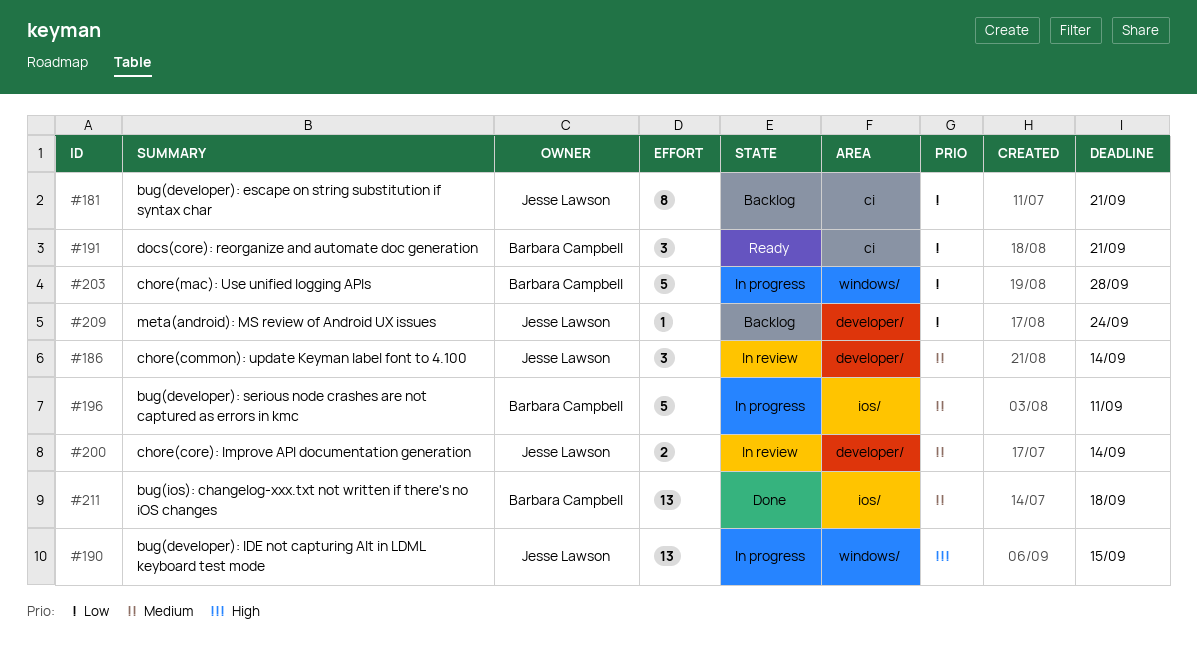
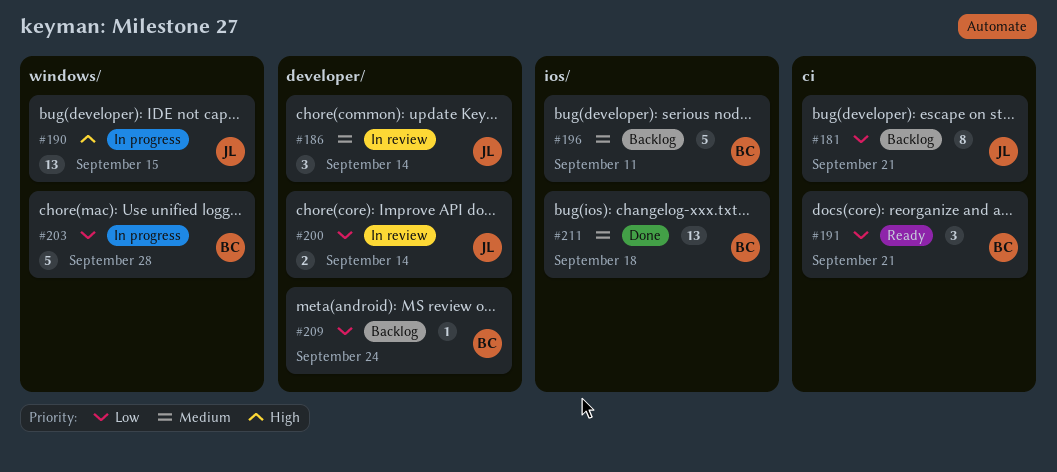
#196, status: In progress -> Backlog
#200, priority: Medium -> Low
#209, owner: Jesse Lawson -> Barbara Campbell

